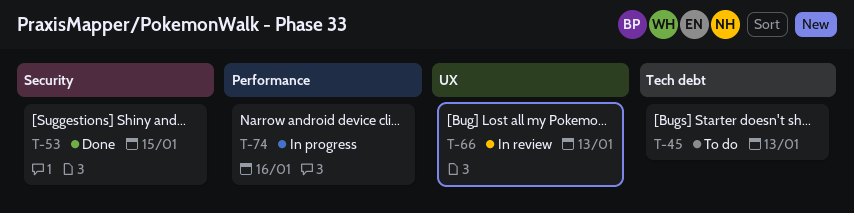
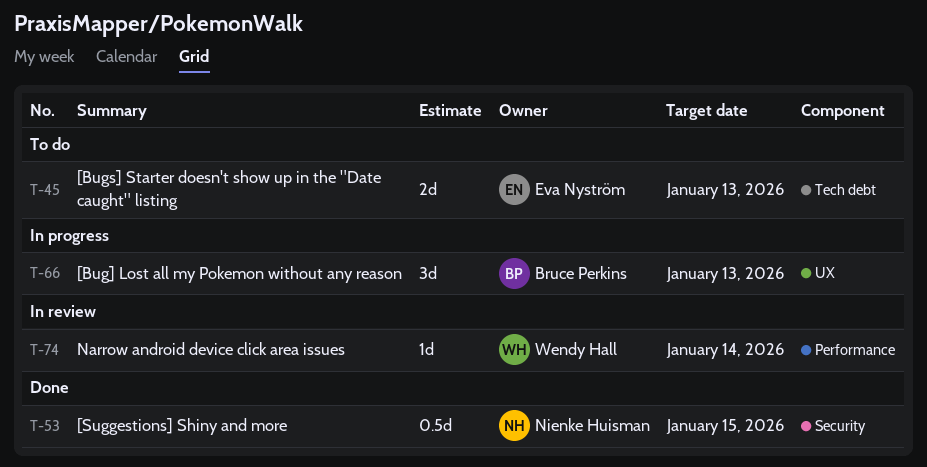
T-66, status: In review -> In progress
T-74, status: In progress -> In review
T-74, due: Jan 16 -> Jan 14

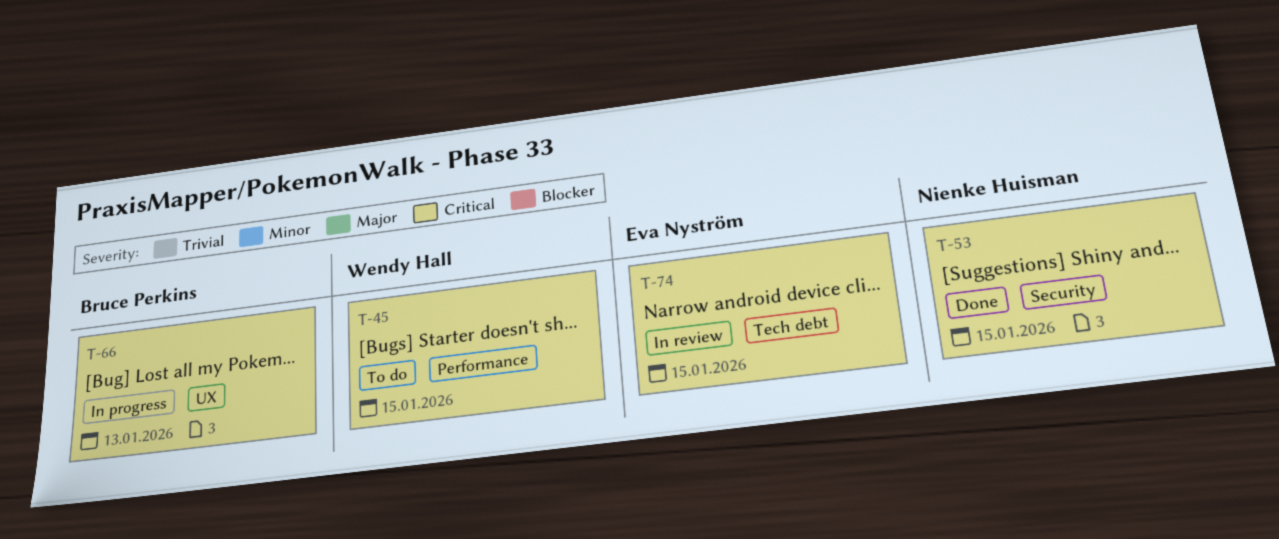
T-45, owner: Eva Nyström -> Wendy Hall
T-45, label: Tech debt -> Performance
T-45, due: Jan 13 -> Jan 15
T-74, owner: Wendy Hall -> Eva Nyström
T-74, label: Performance -> Tech debt
T-74, due: Jan 14 -> Jan 15

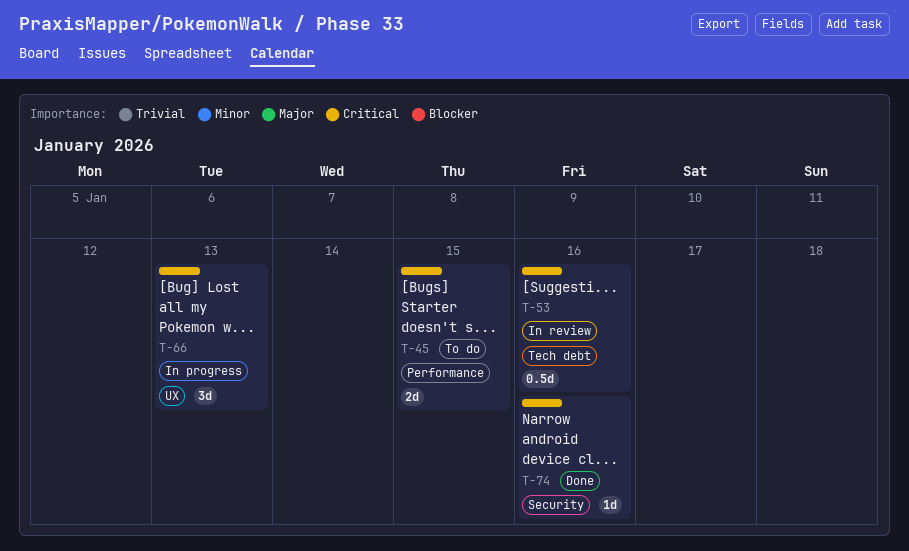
T-53, status: Done -> In review
T-53, label: Security -> Tech debt
T-53, due: Jan 15 -> Jan 16
T-74, status: In review -> Done
T-74, label: Tech debt -> Security
T-74, due: Jan 15 -> Jan 16

